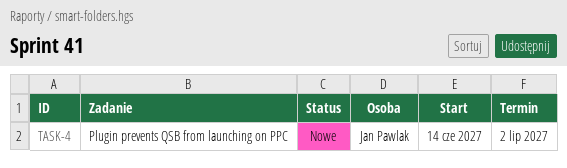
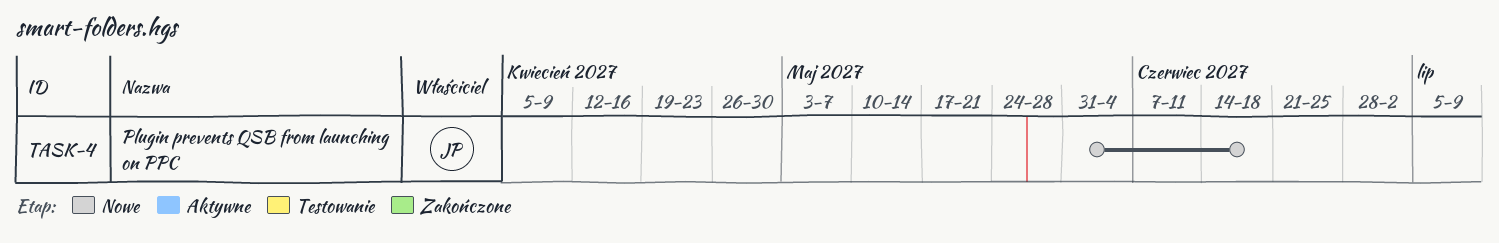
TASK-4, start: Jun 14 -> May 31
TASK-4, due: Jul 2 -> Jun 18

